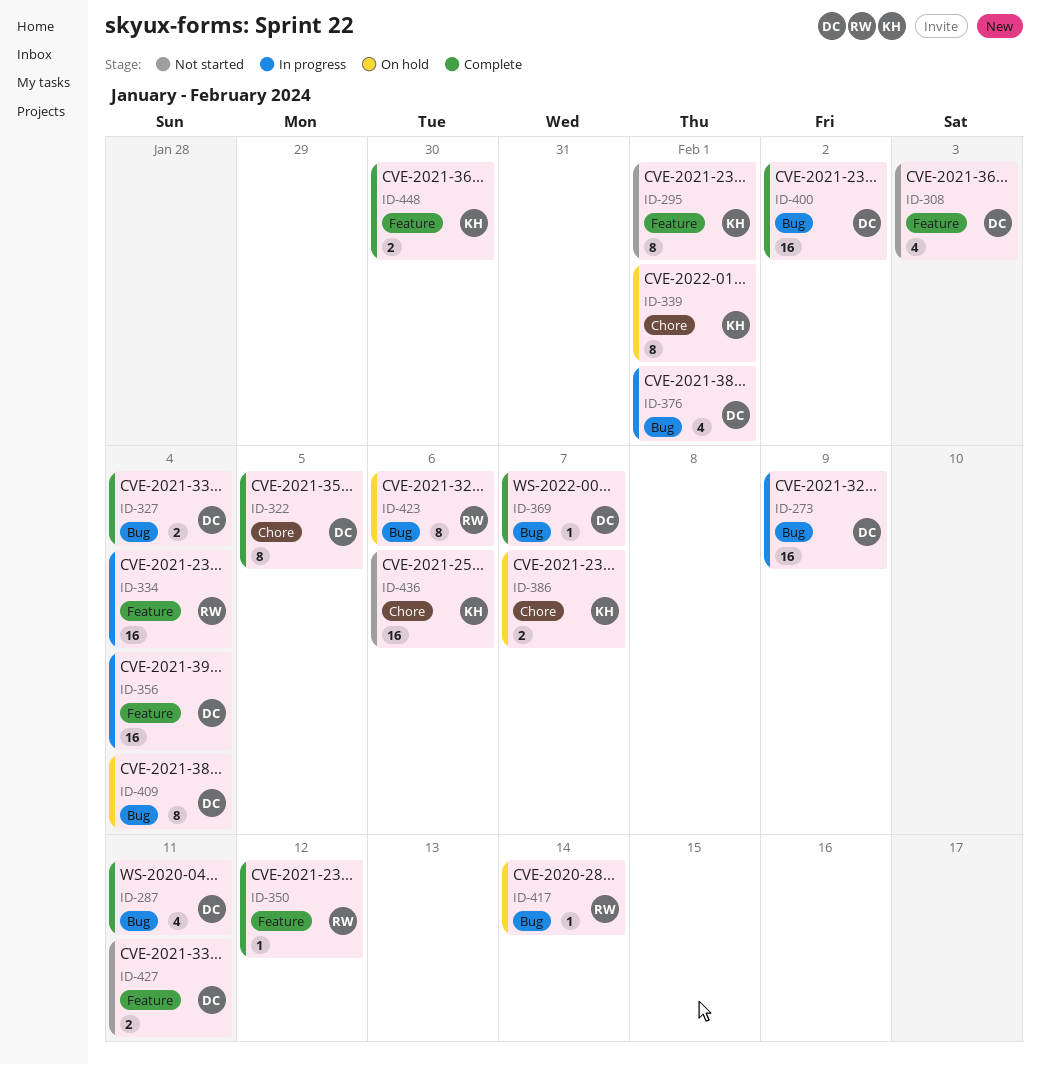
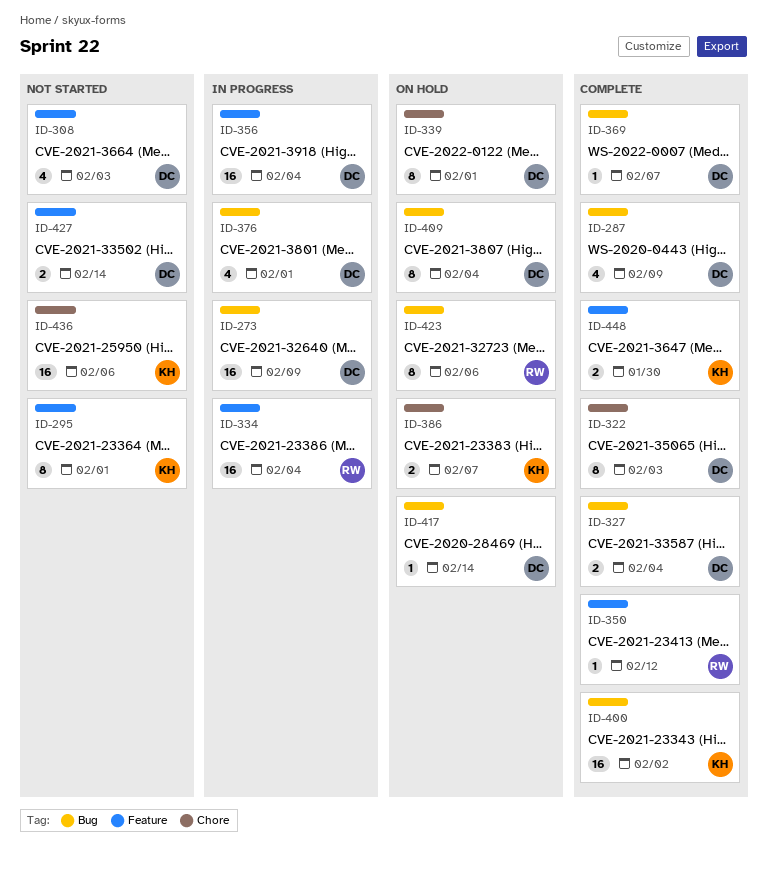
ID-287, due: Feb 11 -> Feb 9
ID-322, due: Feb 5 -> Feb 3
ID-339, owner: KH -> DC
ID-400, owner: DC -> KH
ID-417, owner: RW -> DC
ID-427, due: Feb 11 -> Feb 14

